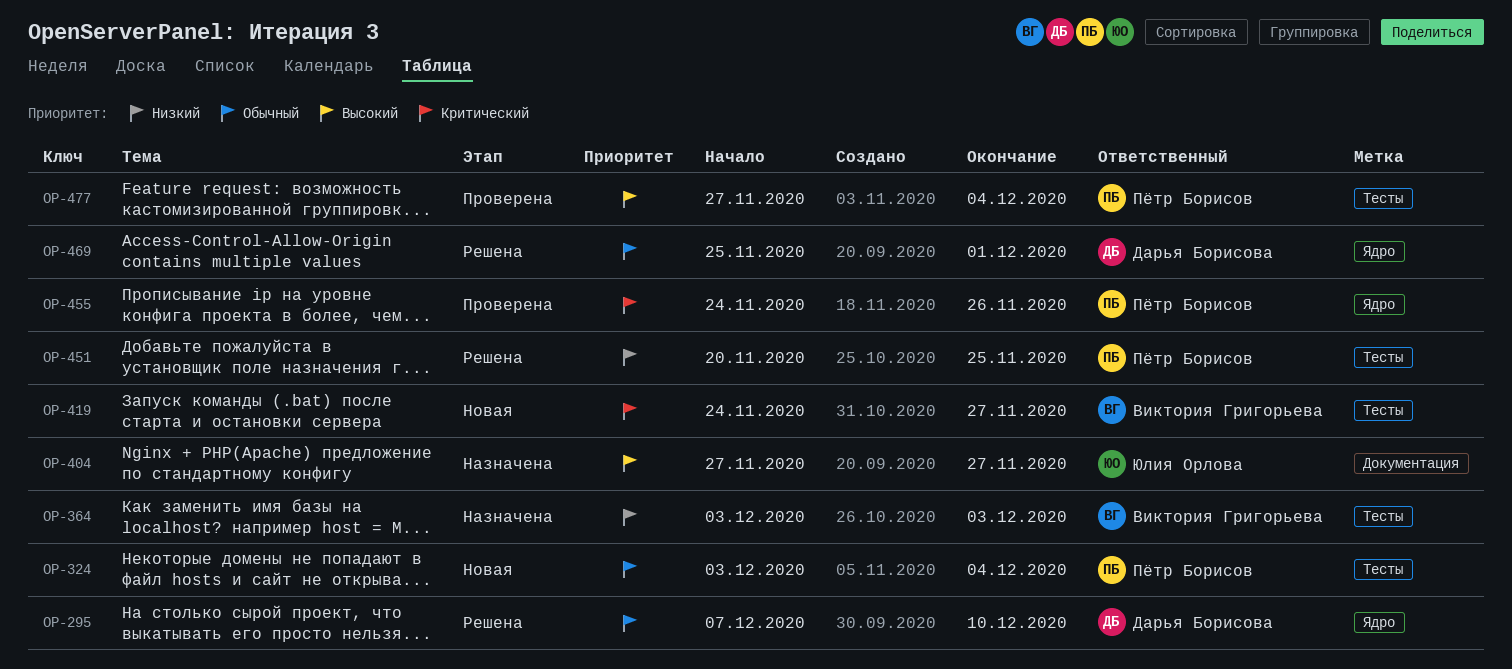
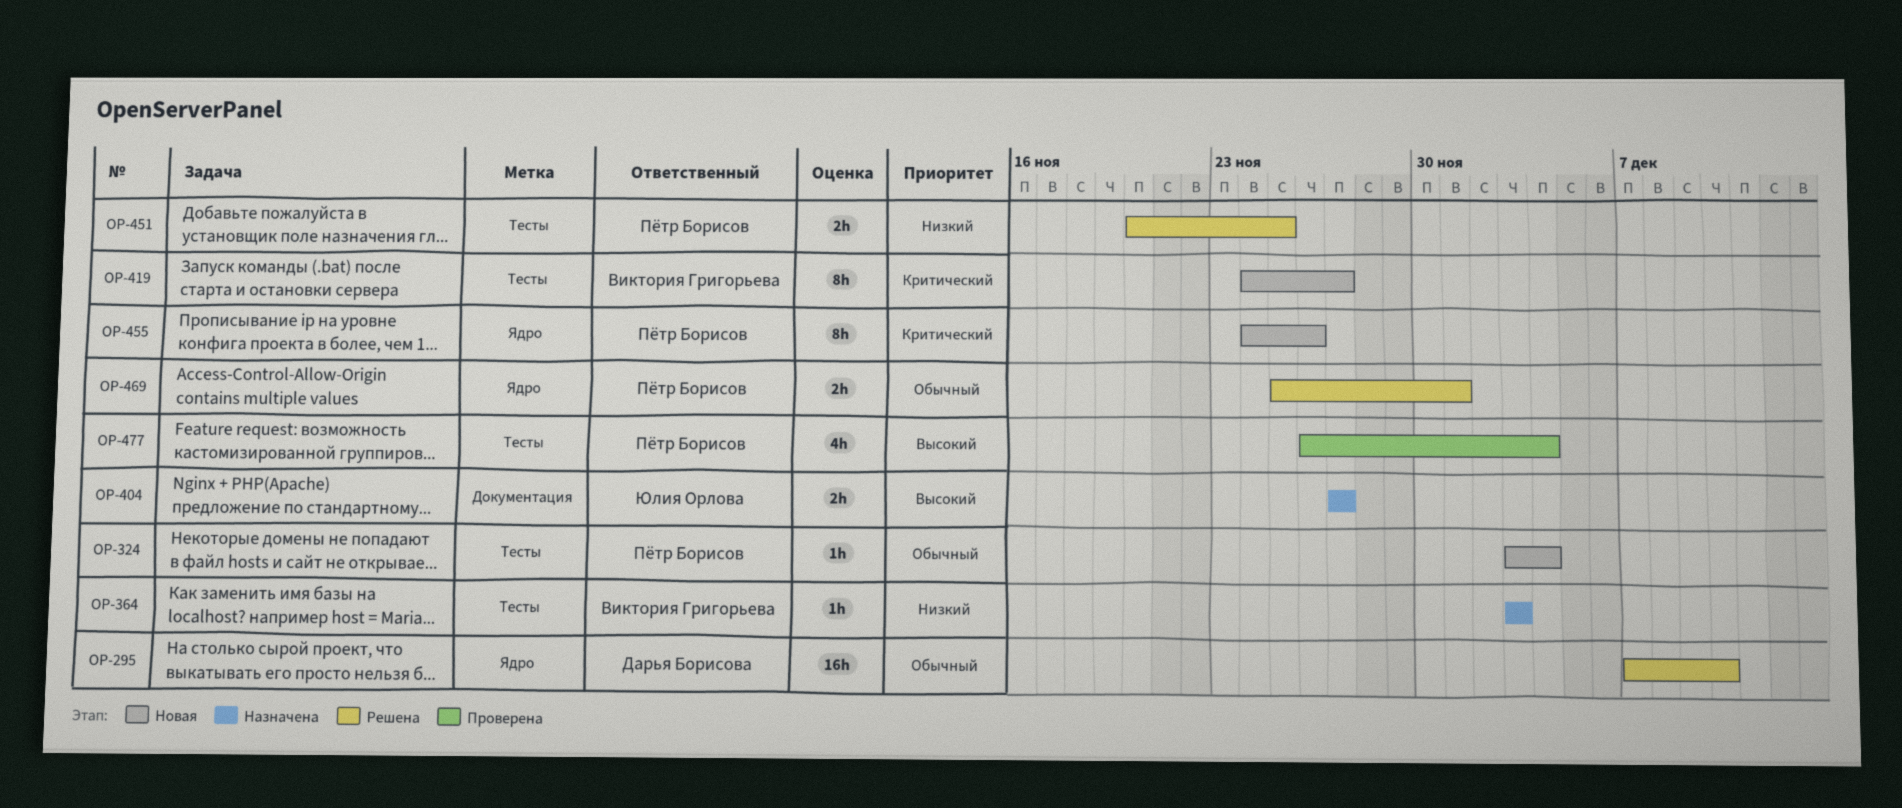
OP-455, status: Проверена -> Новая
OP-469, owner: Дарья Борисова -> Пётр Борисов
OP-477, start: Nov 27 -> Nov 26

